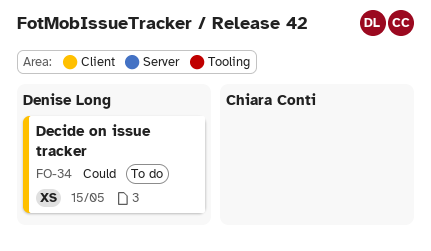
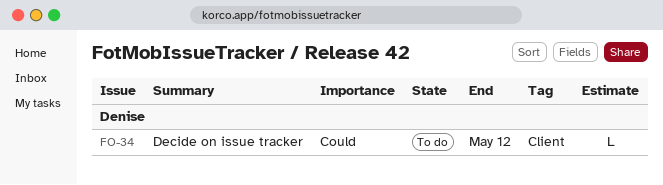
FO-34, estimate: XS -> L
FO-34, due: May 15 -> May 12

